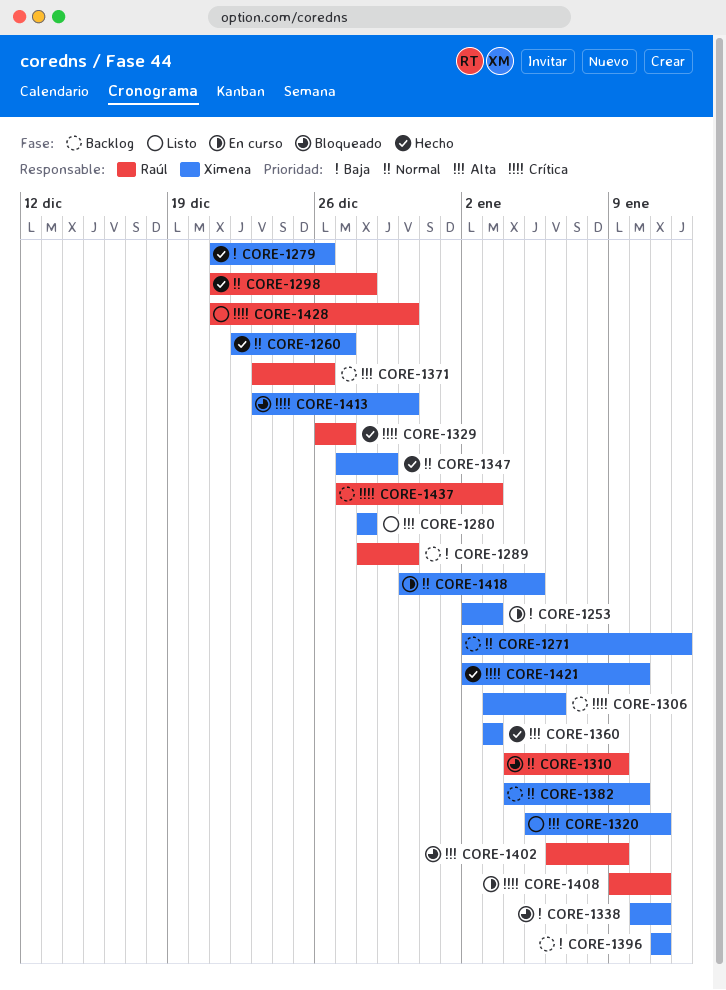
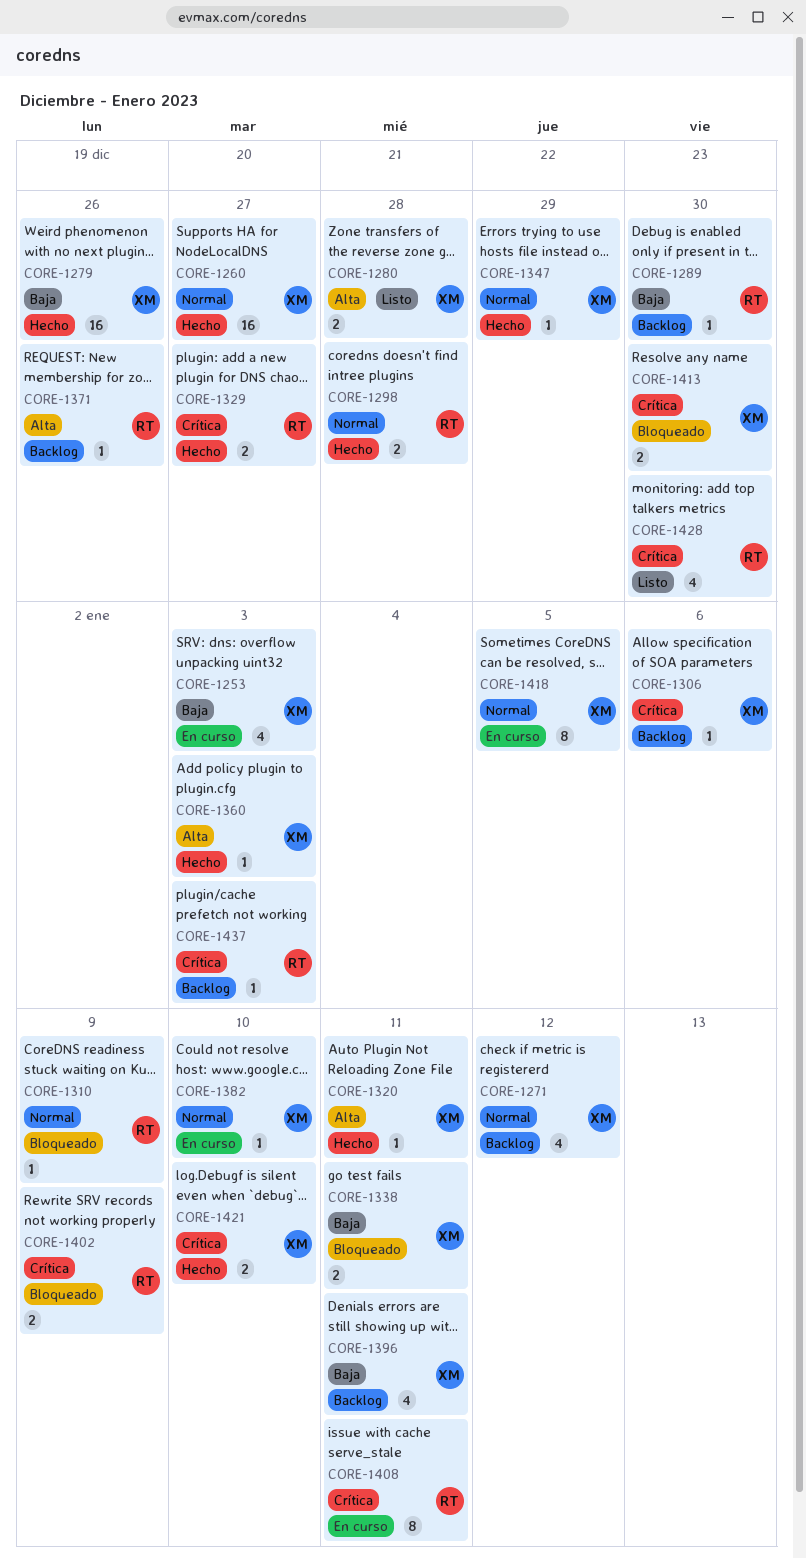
CORE-1320, status: Listo -> Hecho
CORE-1382, status: Backlog -> En curso
CORE-1402, priority: Alta -> Crítica

